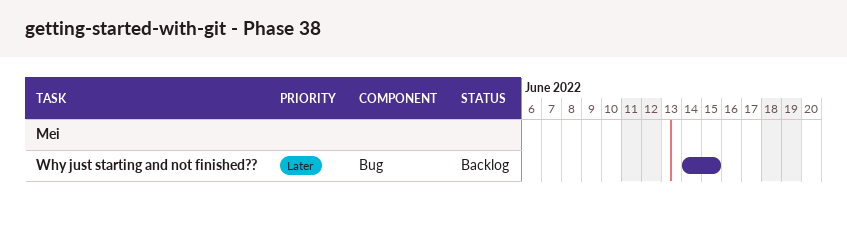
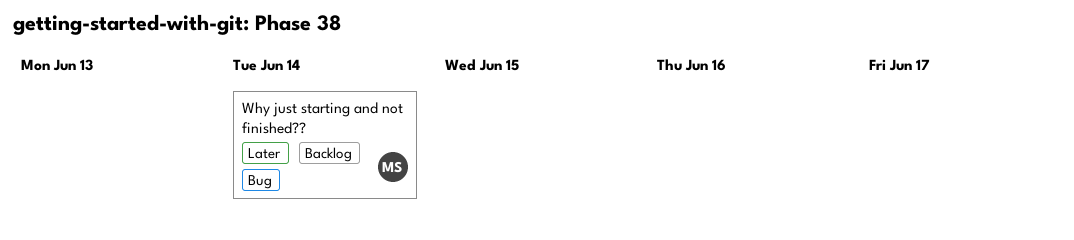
Why just starting and not finished??, due: Jun 15 -> Jun 14

